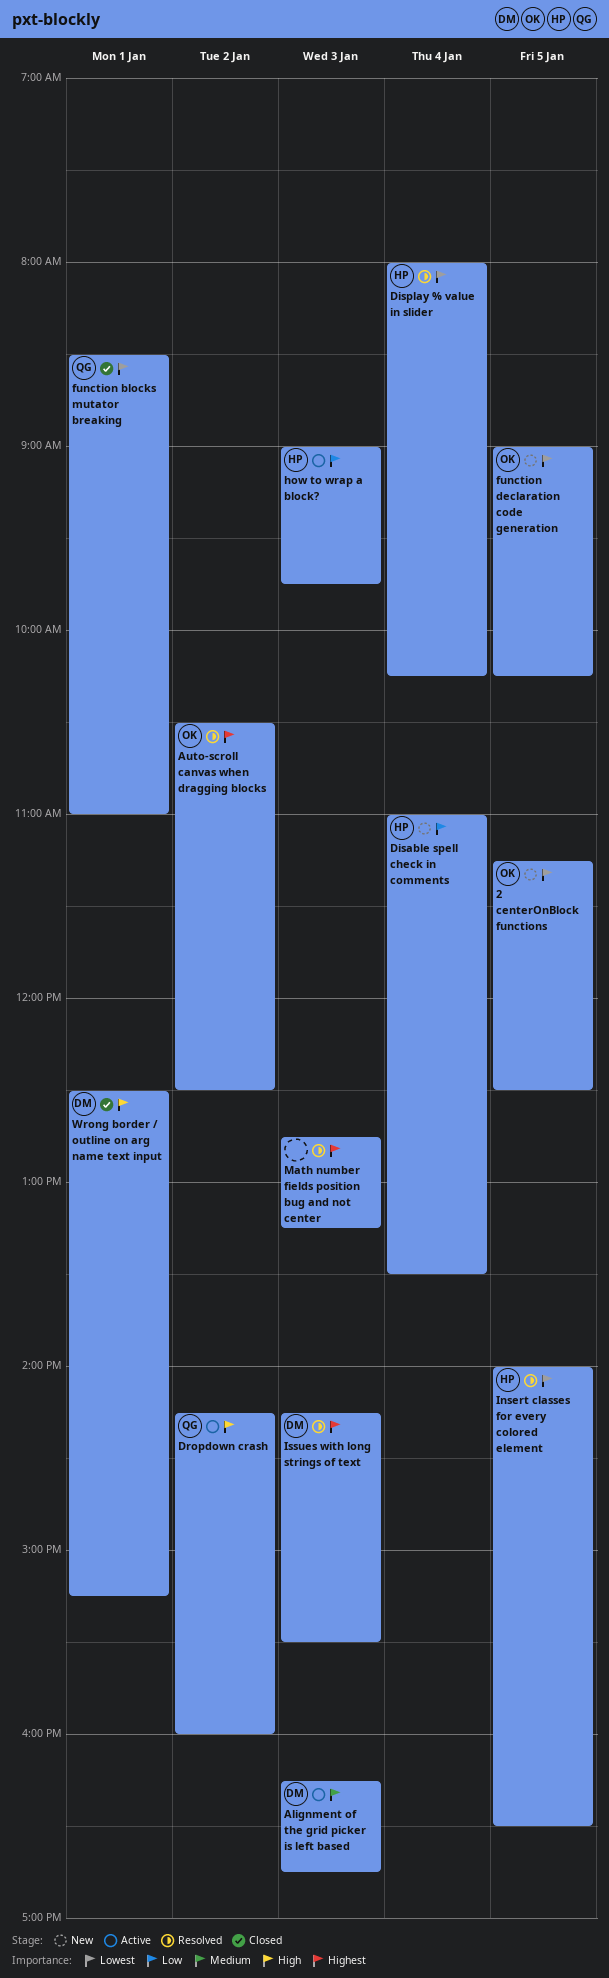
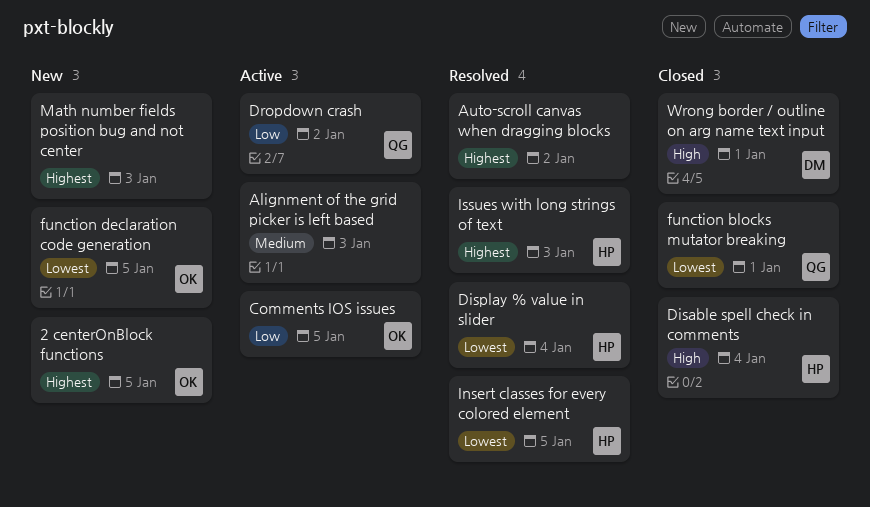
2 centerOnBlock functions, priority: Lowest -> Highest
Alignment of the grid picker is left based, owner: DM -> none
Auto-scroll canvas when dragging blocks, owner: OK -> none
Comments IOS issues: none -> present
Disable spell check in comments, status: New -> Closed
Disable spell check in comments, priority: Low -> High
Dropdown crash, priority: High -> Low
how to wrap a block?: present -> none
Issues with long strings of text, owner: DM -> HP
Math number fields position bug and not center, status: Resolved -> New

